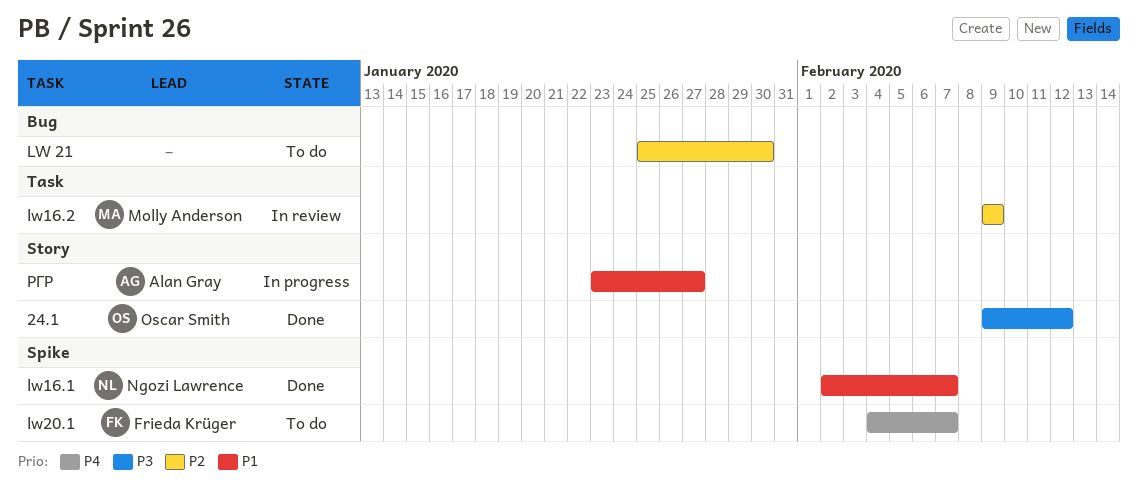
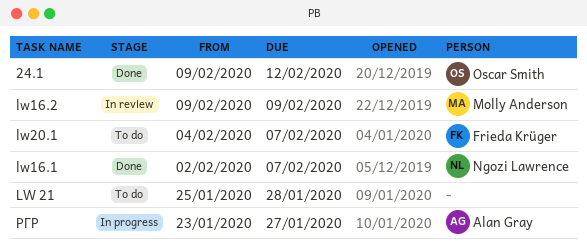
LW 21, due: Jan 30 -> Jan 28

